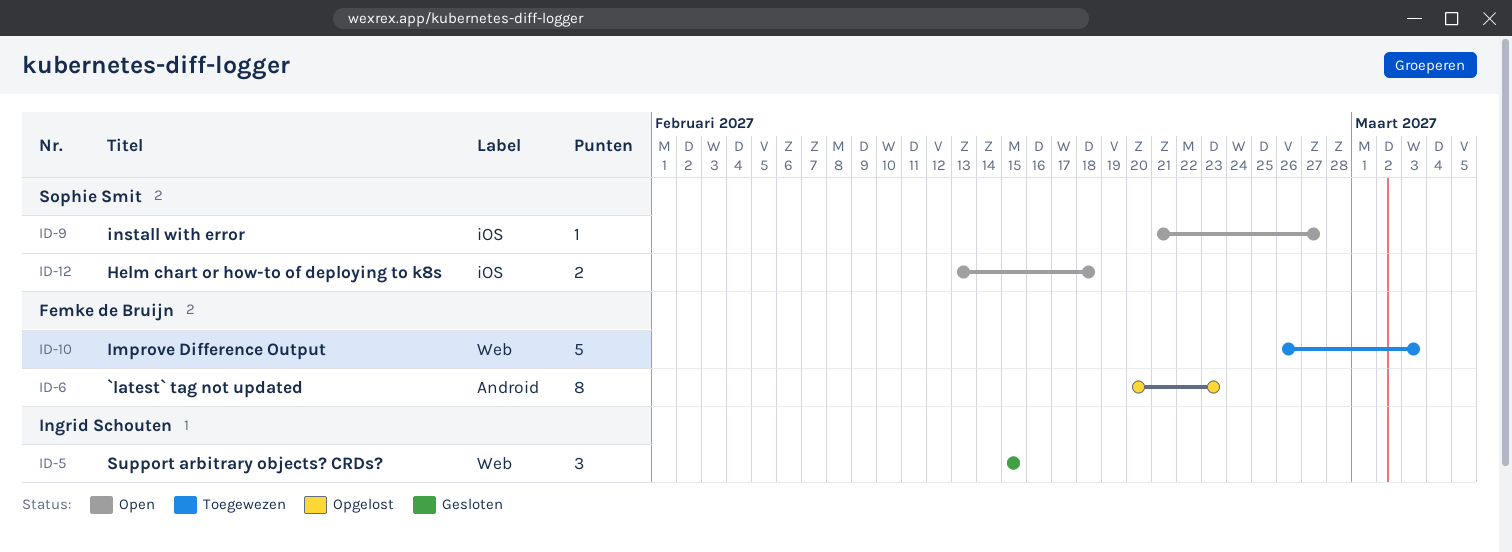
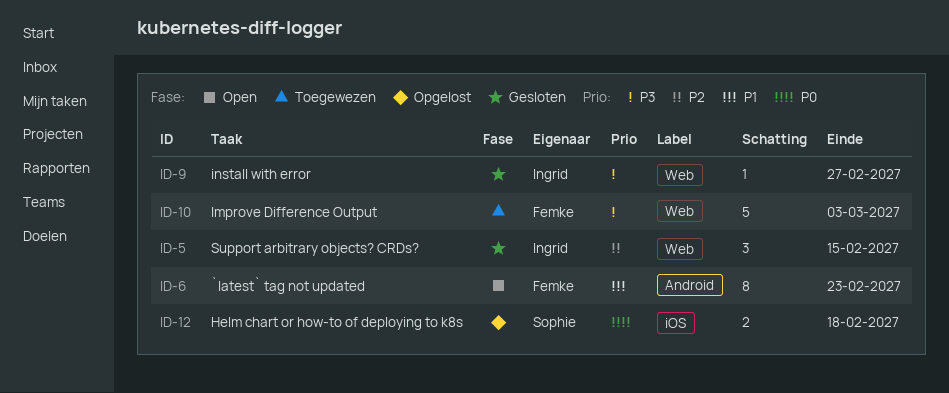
ID-6, status: Opgelost -> Open
ID-9, status: Open -> Gesloten
ID-9, owner: Sophie Smit -> Ingrid Schouten
ID-9, label: iOS -> Web
ID-12, status: Open -> Opgelost

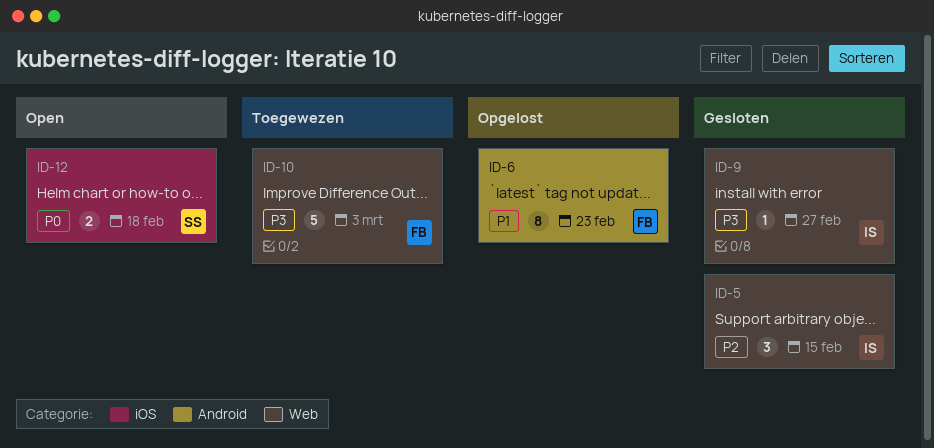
ID-6, status: Open -> Opgelost
ID-12, status: Opgelost -> Open

